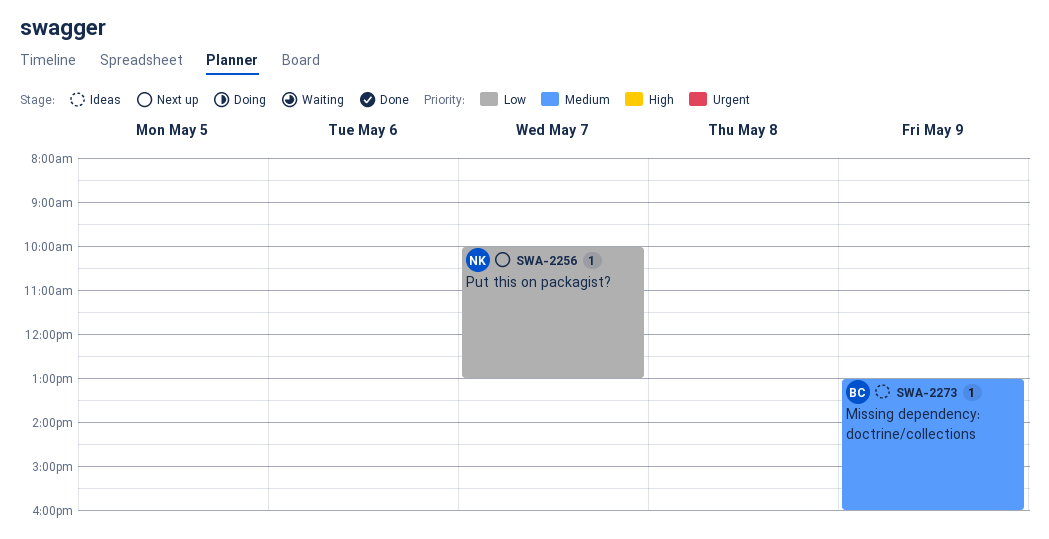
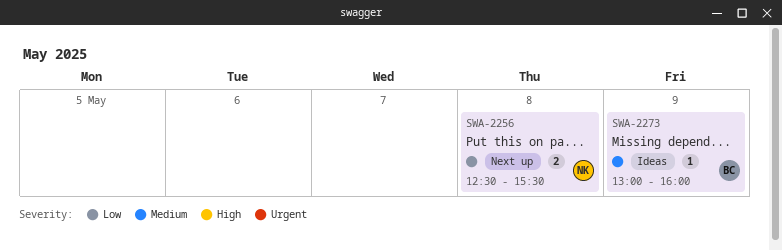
SWA-2256, estimate: 1 -> 2
SWA-2256, day: May 7 -> May 8
SWA-2256, begins: 10:00 -> 12:30
SWA-2256, ends: 13:00 -> 15:30

